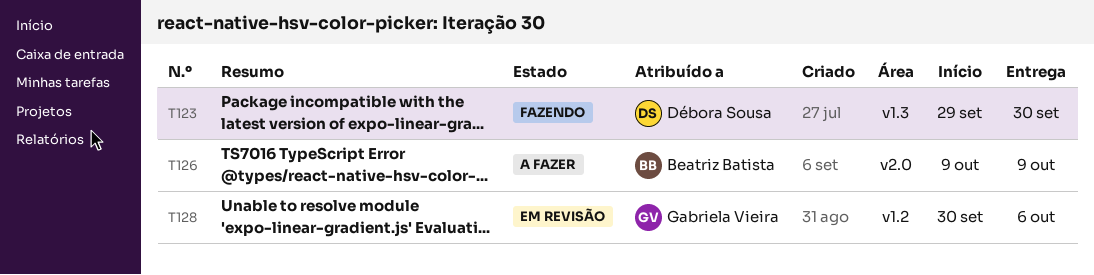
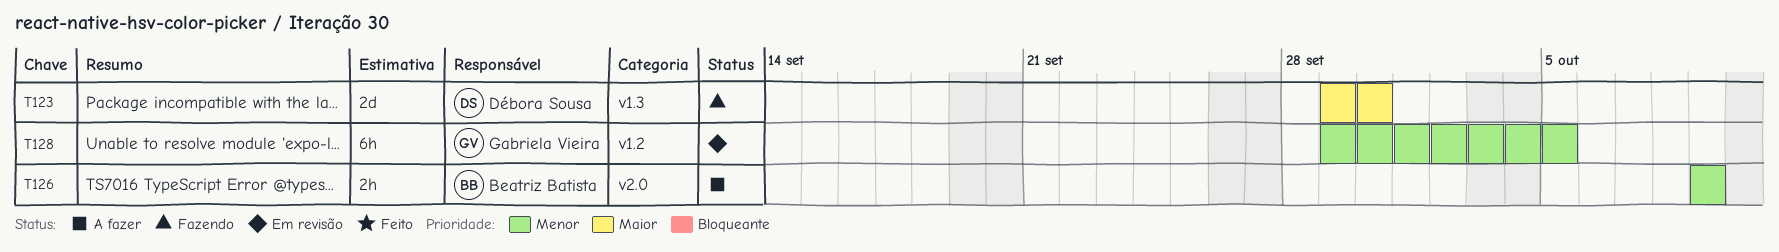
T128, start: Sep 30 -> Sep 29
T128, due: Oct 6 -> Oct 5

